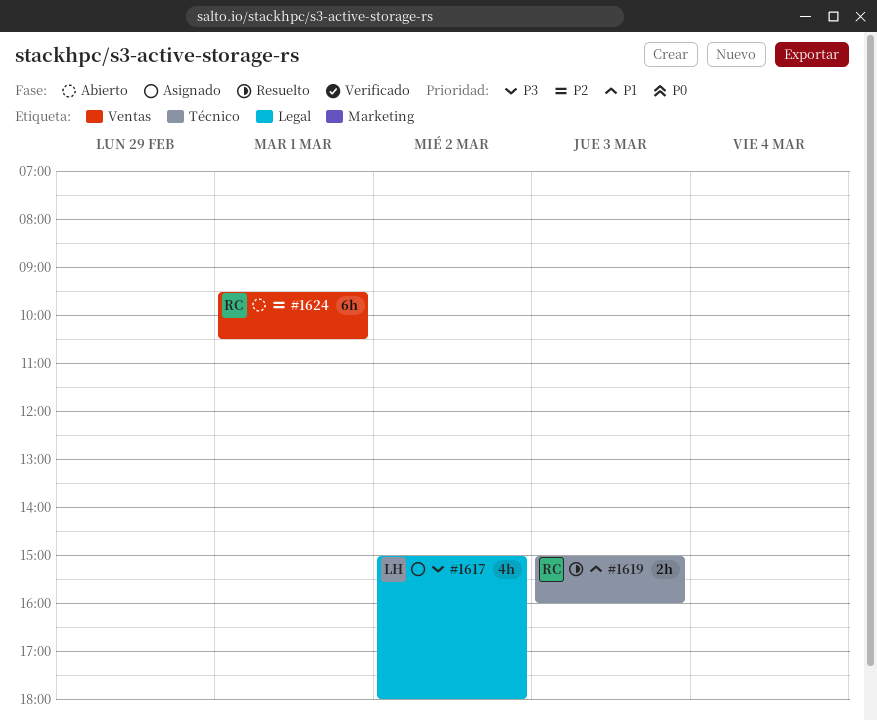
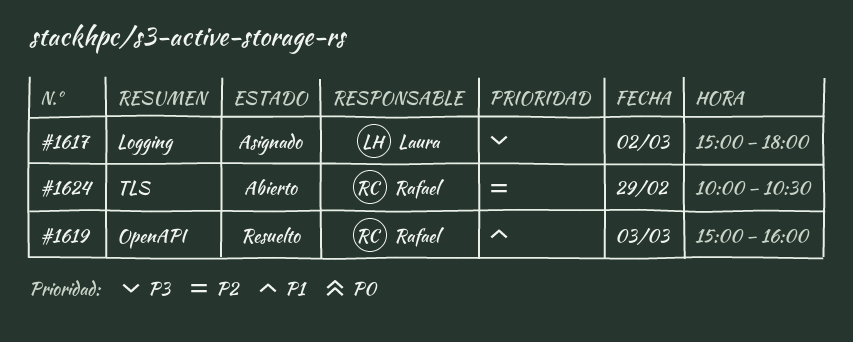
#1624, day: Mar 1 -> Feb 29
#1624, begins: 09:30 -> 10:00

